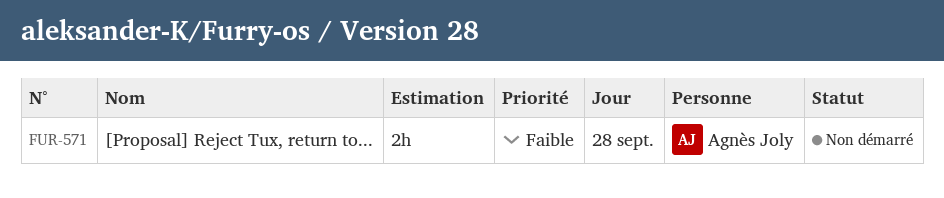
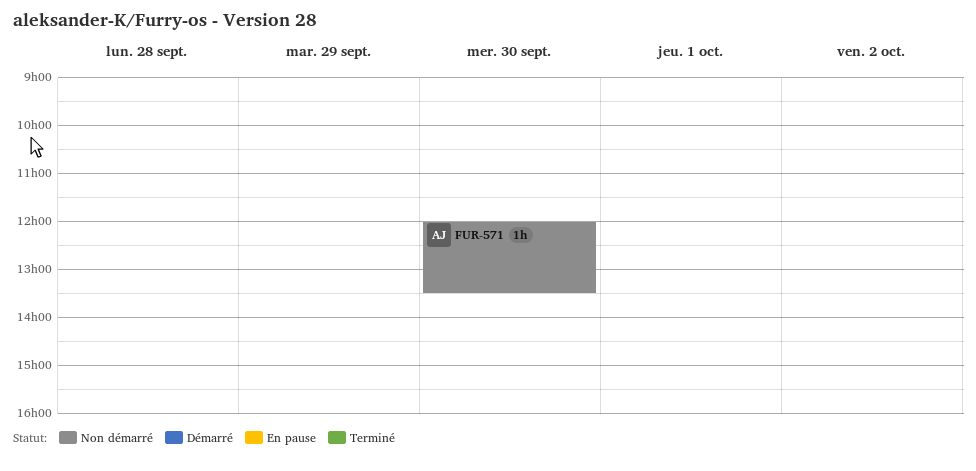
FUR-571, estimate: 2h -> 1h
FUR-571, day: Sep 28 -> Sep 30

